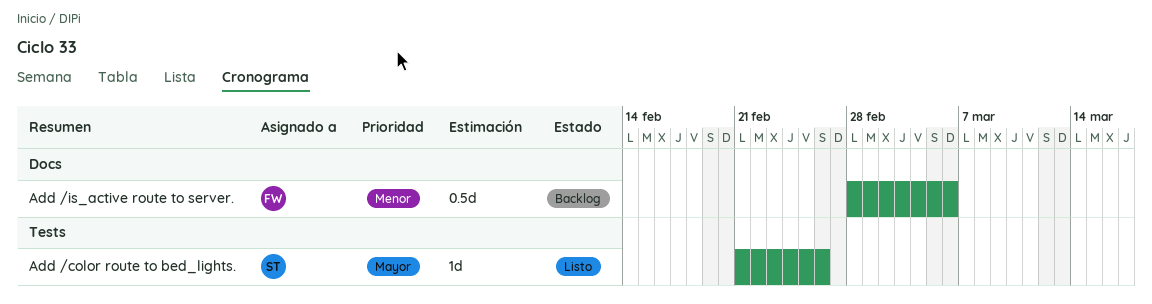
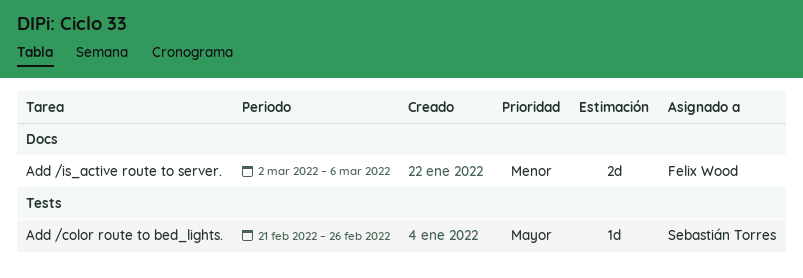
Add /is_active route to server., estimate: 0.5d -> 2d
Add /is_active route to server., start: Feb 28 -> Mar 2

